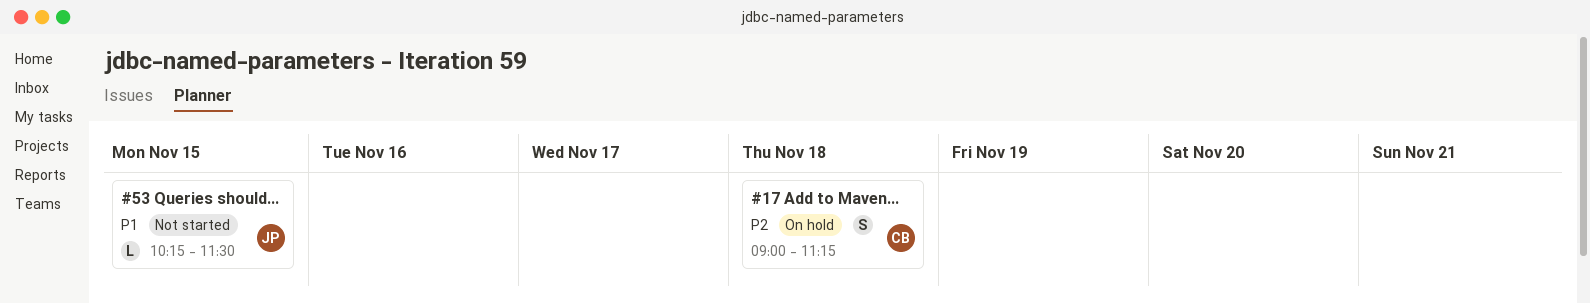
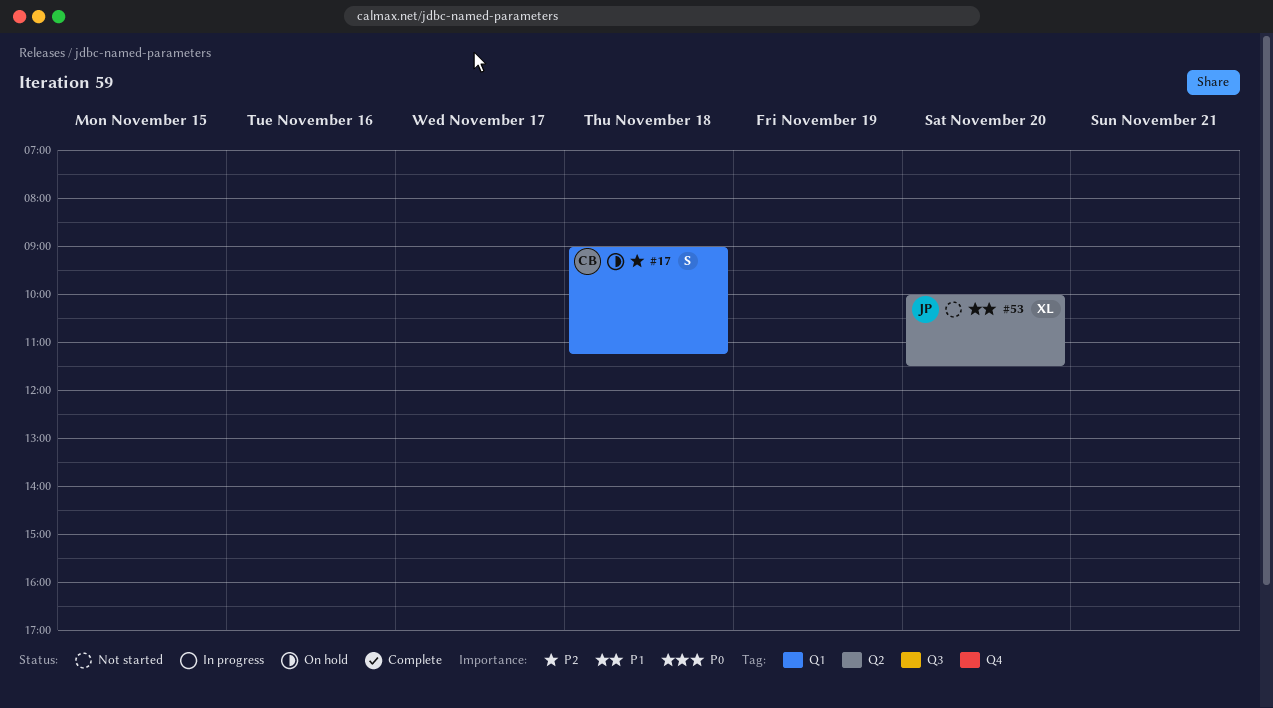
#53, estimate: L -> XL
#53, day: Nov 15 -> Nov 20
#53, begins: 10:15 -> 10:00

